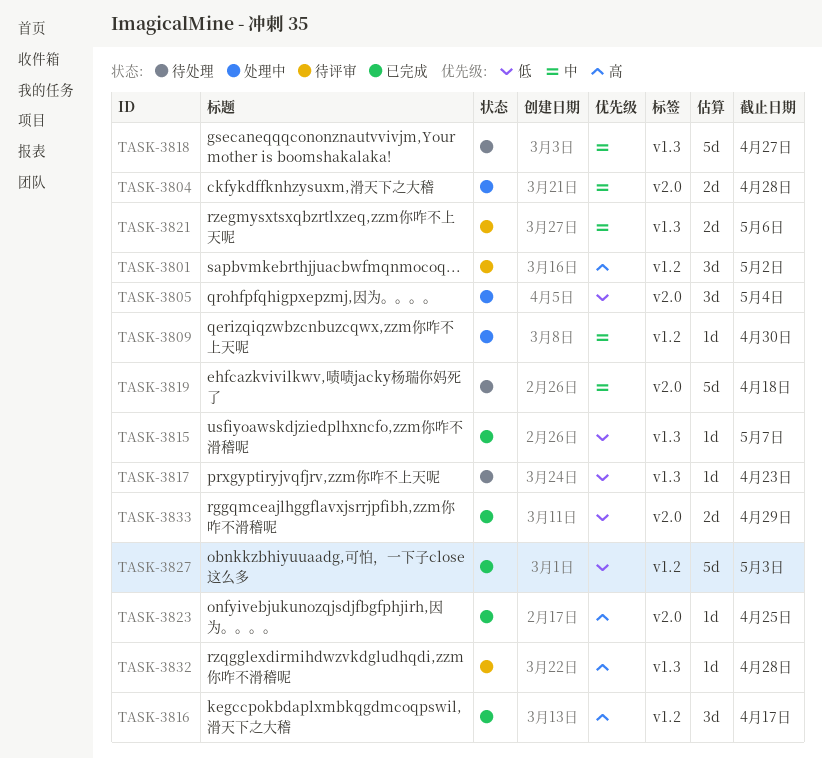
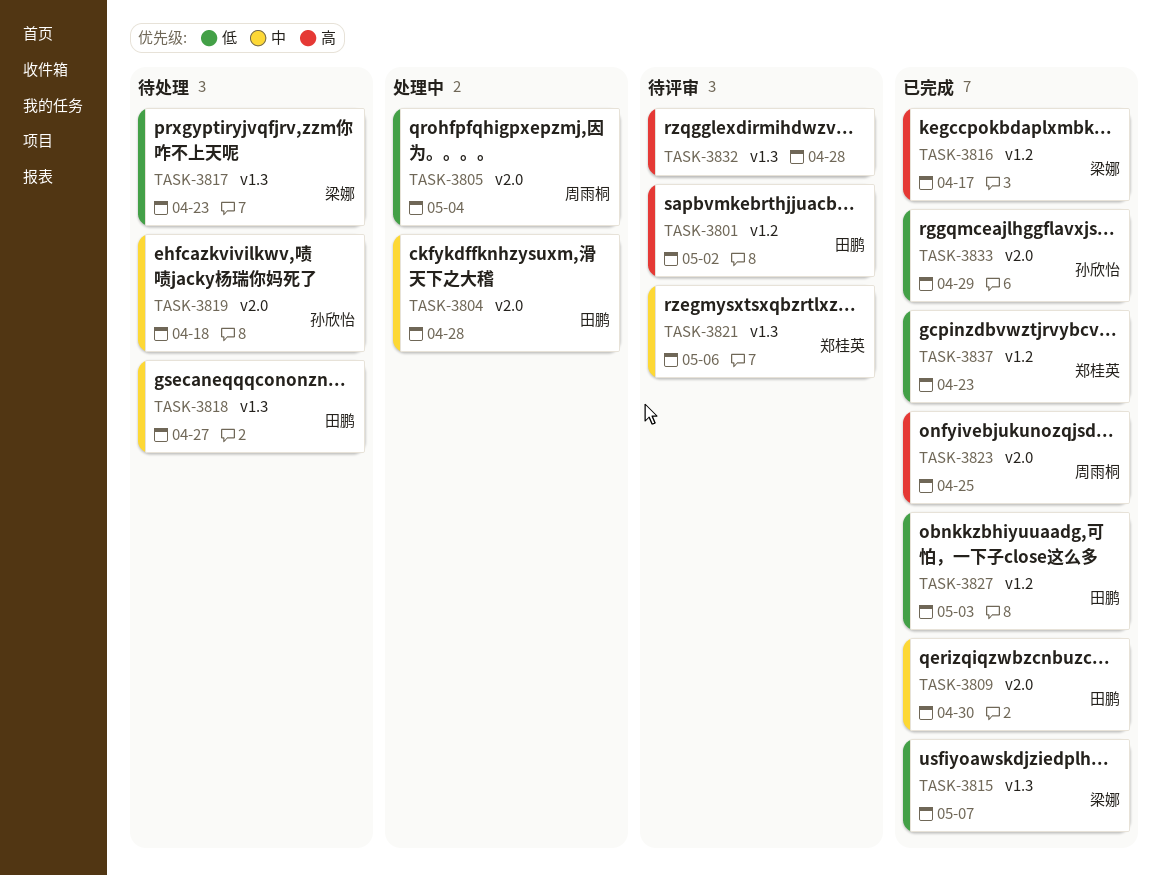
TASK-3809, status: 处理中 -> 已完成
TASK-3809, label: v1.2 -> v2.0
TASK-3837: none -> present

